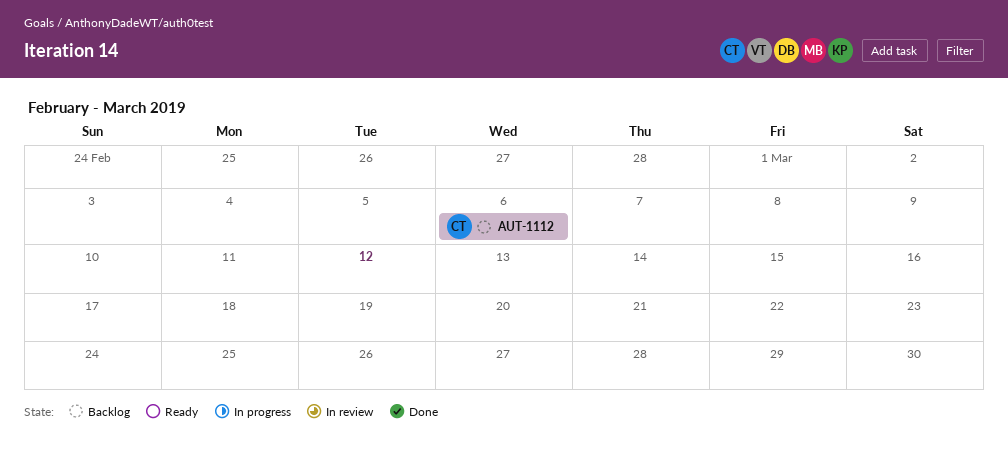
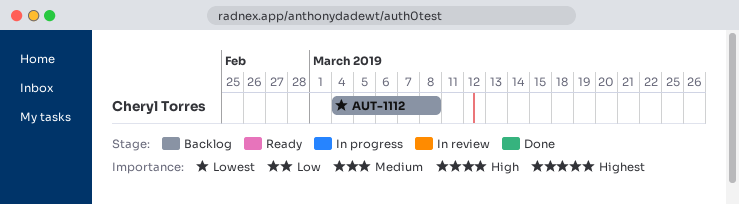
AUT-1112, start: Mar 6 -> Mar 4
AUT-1112, due: Mar 6 -> Mar 8

